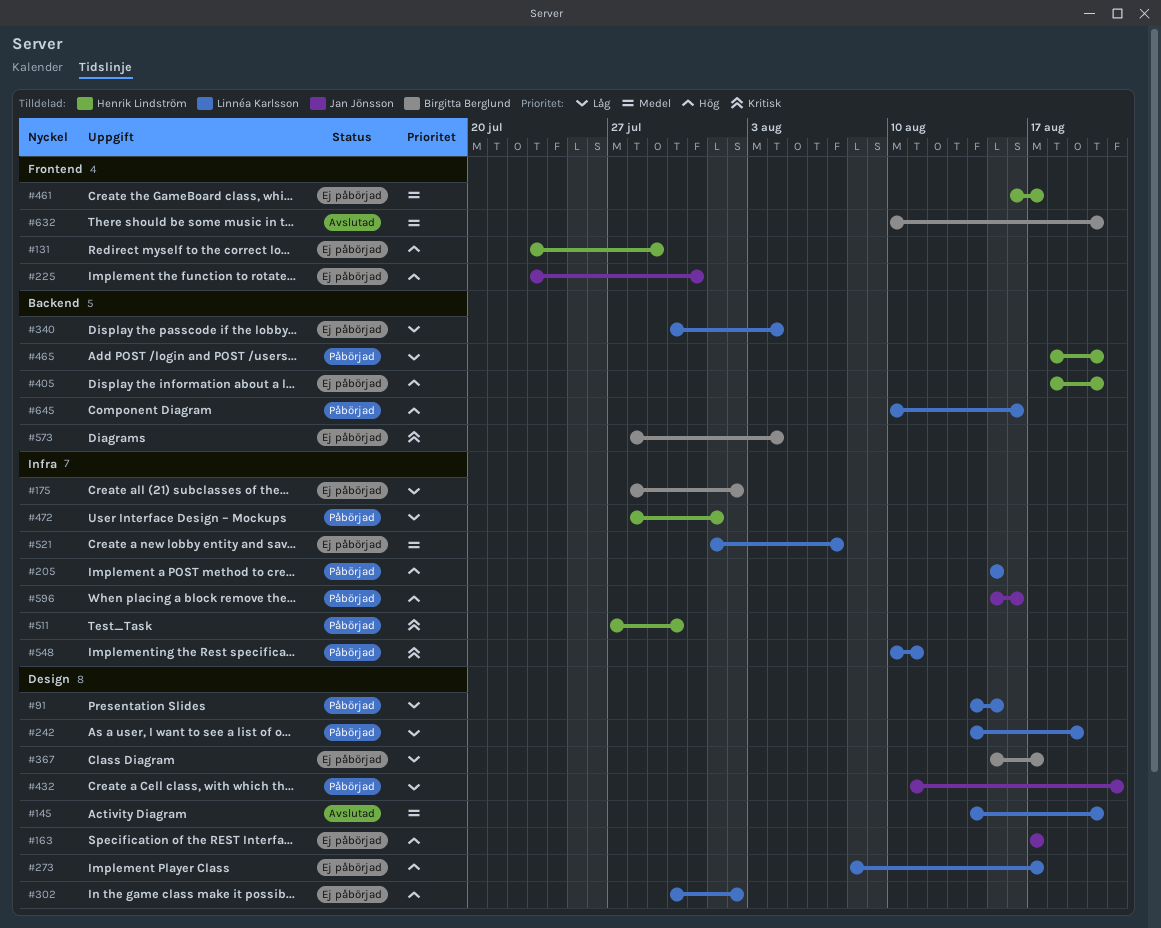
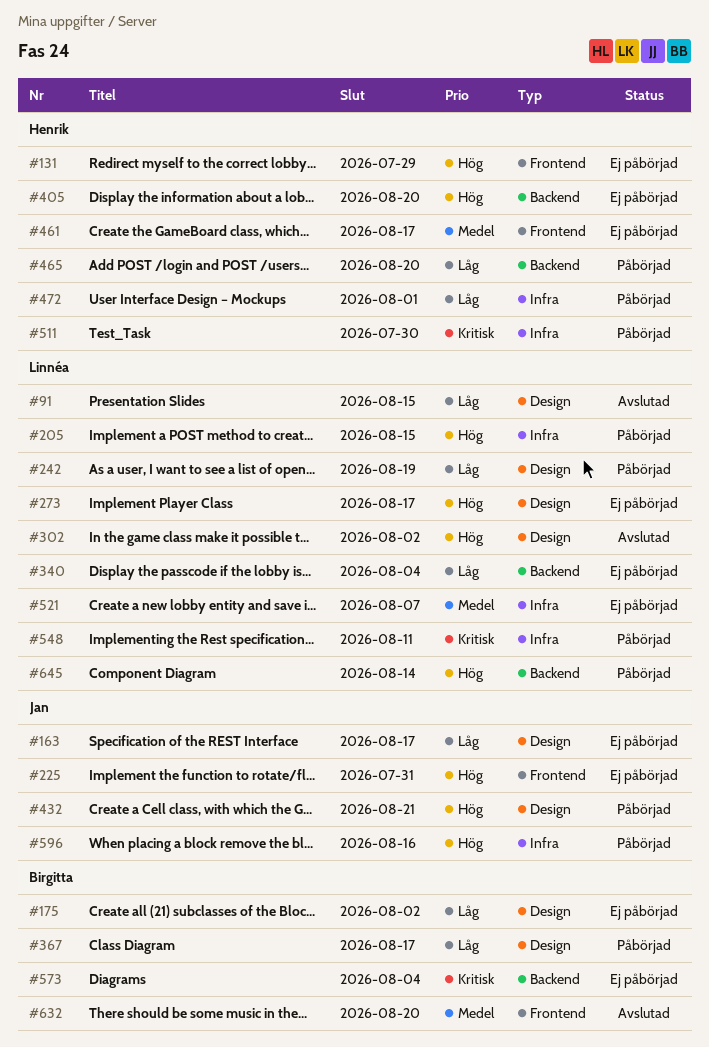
#91, status: Påbörjad -> Avslutad
#145: present -> none
#163, priority: Hög -> Låg
#175, label: Infra -> Design
#302, status: Ej påbörjad -> Avslutad
#367, status: Ej påbörjad -> Påbörjad
#432, priority: Låg -> Hög
#645, due: Aug 16 -> Aug 14

